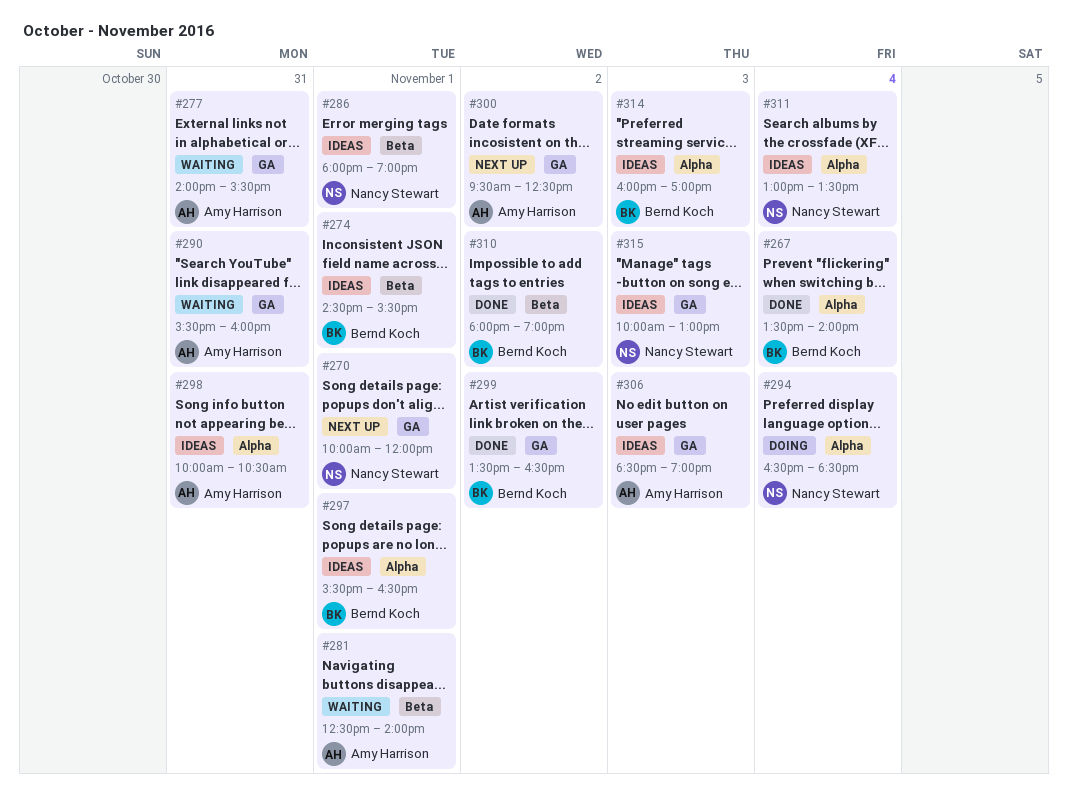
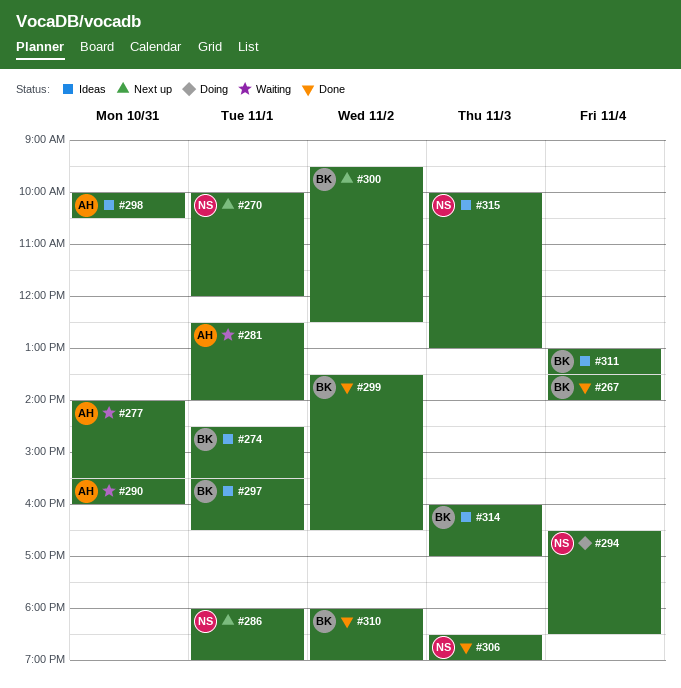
#286, status: Ideas -> Next up
#300, owner: Amy Harrison -> Bernd Koch
#306, status: Ideas -> Done
#306, owner: Amy Harrison -> Nancy Stewart
#311, owner: Nancy Stewart -> Bernd Koch

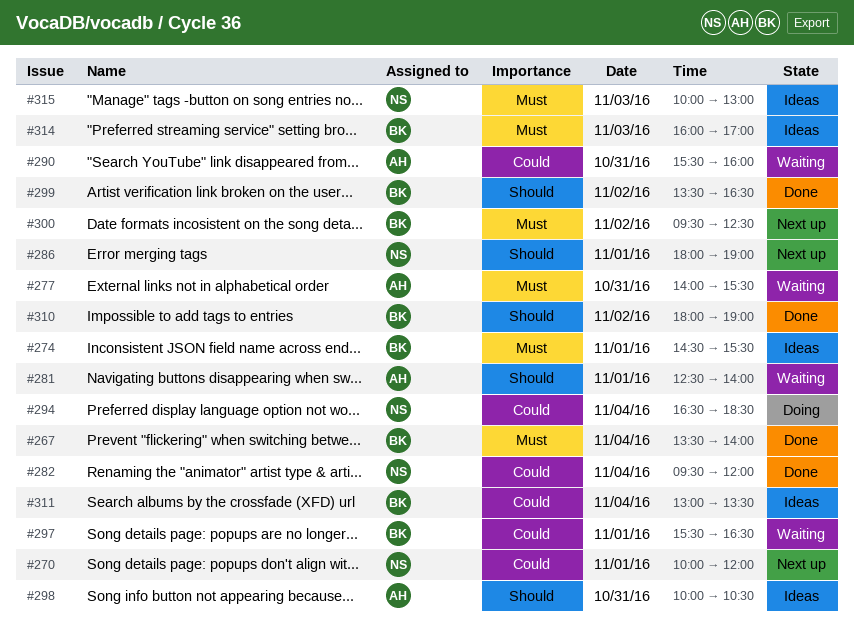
#282: none -> present
#297, status: Ideas -> Waiting
#306: present -> none

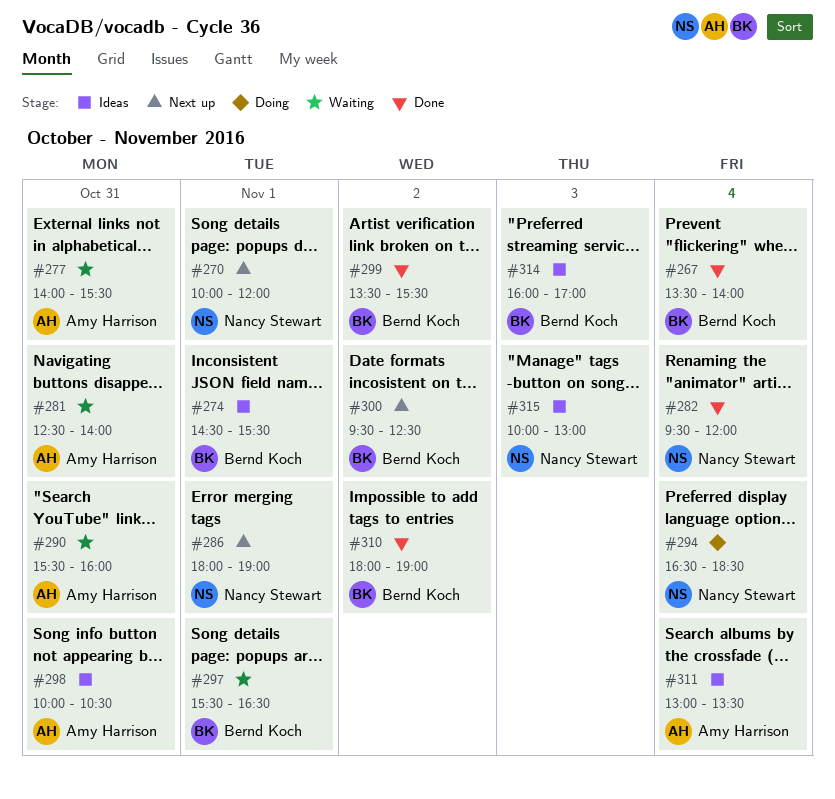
#281, day: Nov 1 -> Oct 31
#299, ends: 16:30 -> 15:30
#311, owner: Bernd Koch -> Amy Harrison

